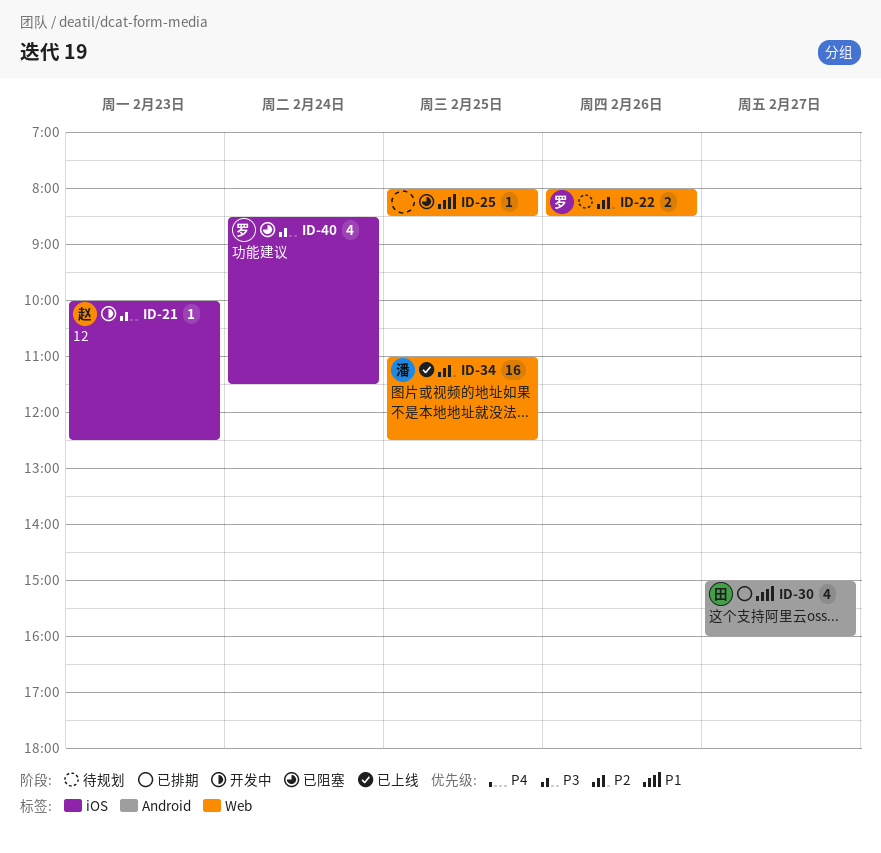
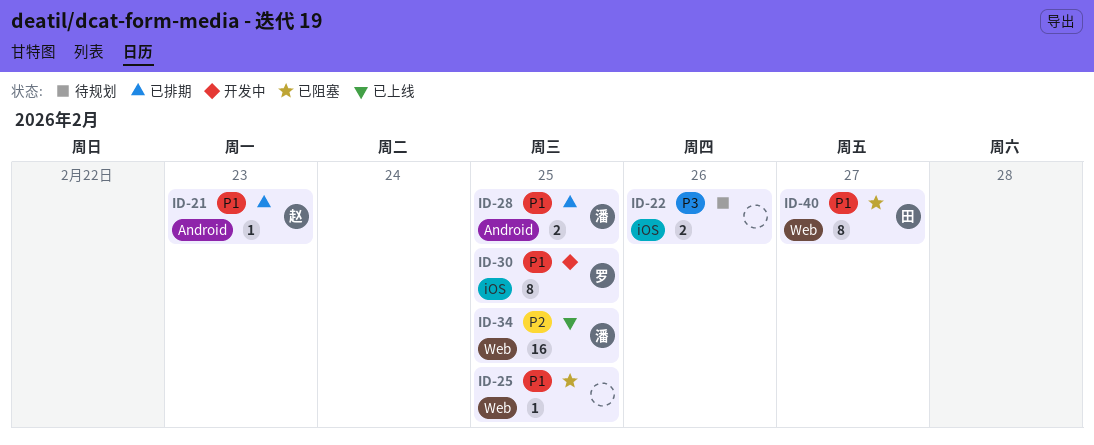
ID-21, status: 开发中 -> 已排期
ID-21, priority: P3 -> P1
ID-21, label: iOS -> Android
ID-22, owner: 罗 -> none
ID-22, priority: P2 -> P3
ID-22, label: Web -> iOS
ID-28: none -> present
ID-30, status: 已排期 -> 开发中
ID-30, owner: 田 -> 罗
ID-30, label: Android -> iOS
ID-30, estimate: 4 -> 8
ID-30, day: Feb 27 -> Feb 25
ID-40, owner: 罗 -> 田
ID-40, priority: P3 -> P1
ID-40, label: iOS -> Web
ID-40, estimate: 4 -> 8
ID-40, day: Feb 24 -> Feb 27

